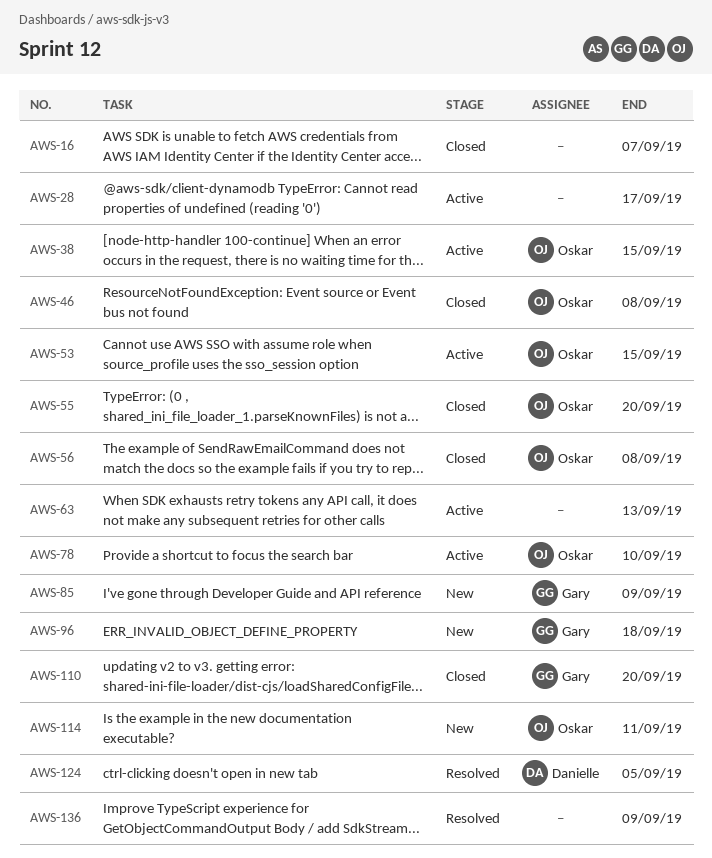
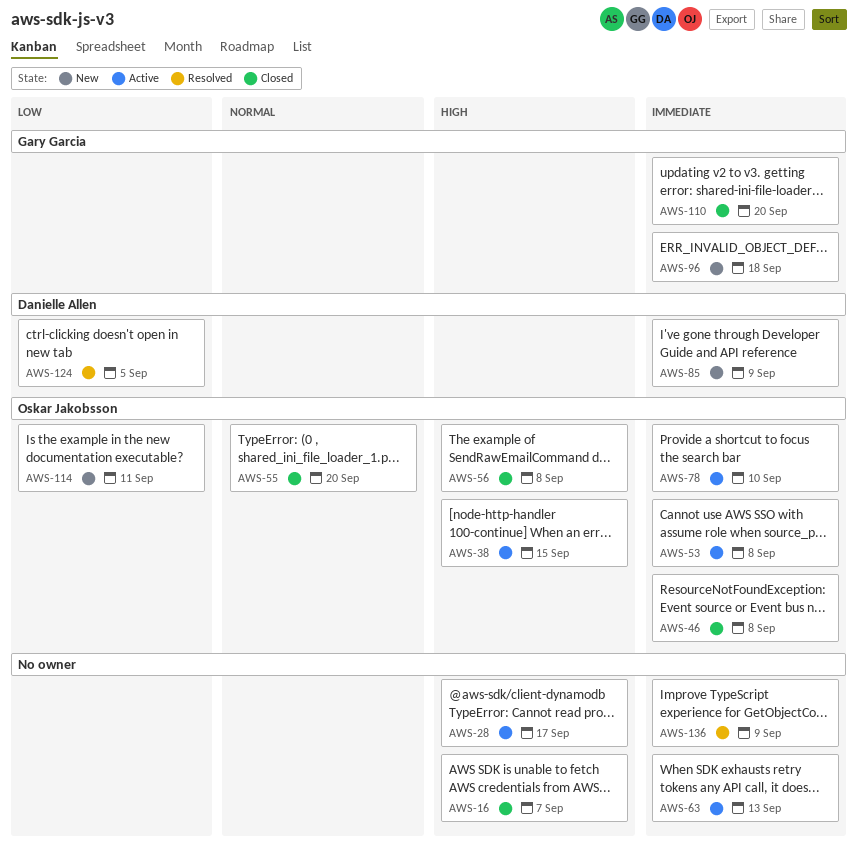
AWS-53, due: Sep 15 -> Sep 8
AWS-85, owner: Gary Garcia -> Danielle Allen

